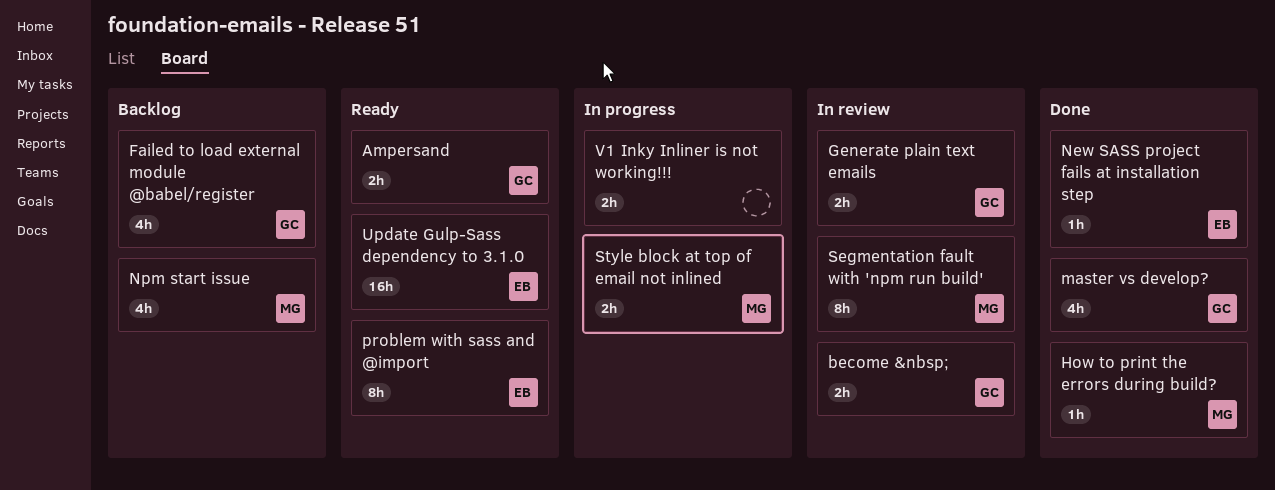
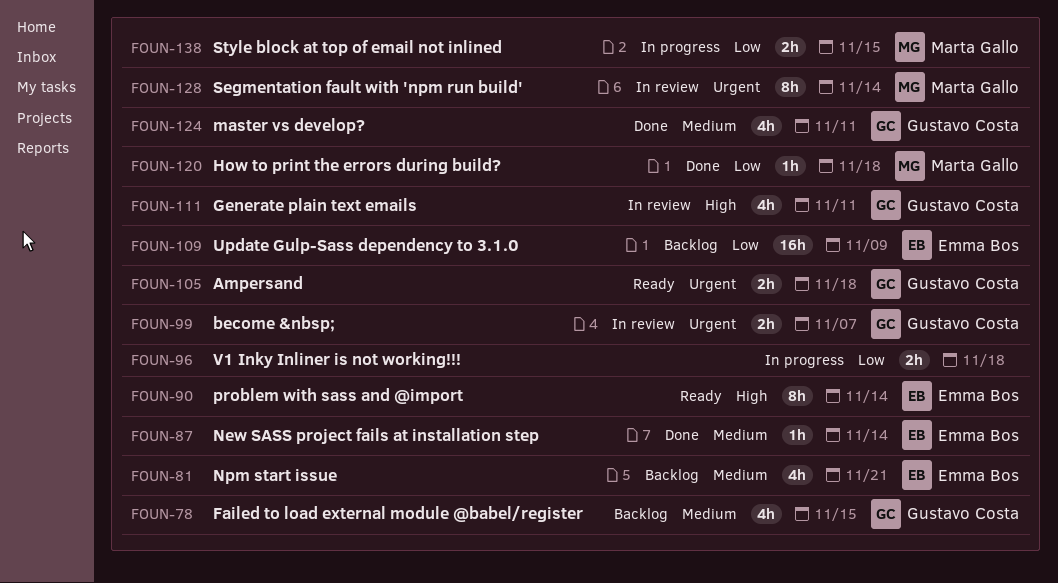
Generate plain text emails, estimate: 2h -> 4h
Npm start issue, owner: Marta Gallo -> Emma Bos
Update Gulp-Sass dependency to 3.1.0, status: Ready -> Backlog

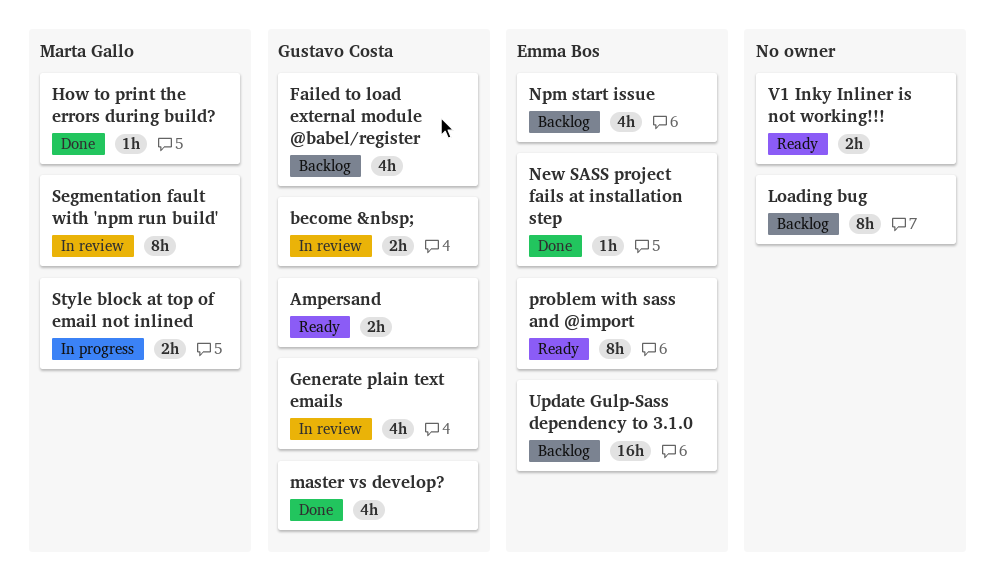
Loading bug: none -> present
V1 Inky Inliner is not working!!!, status: In progress -> Ready

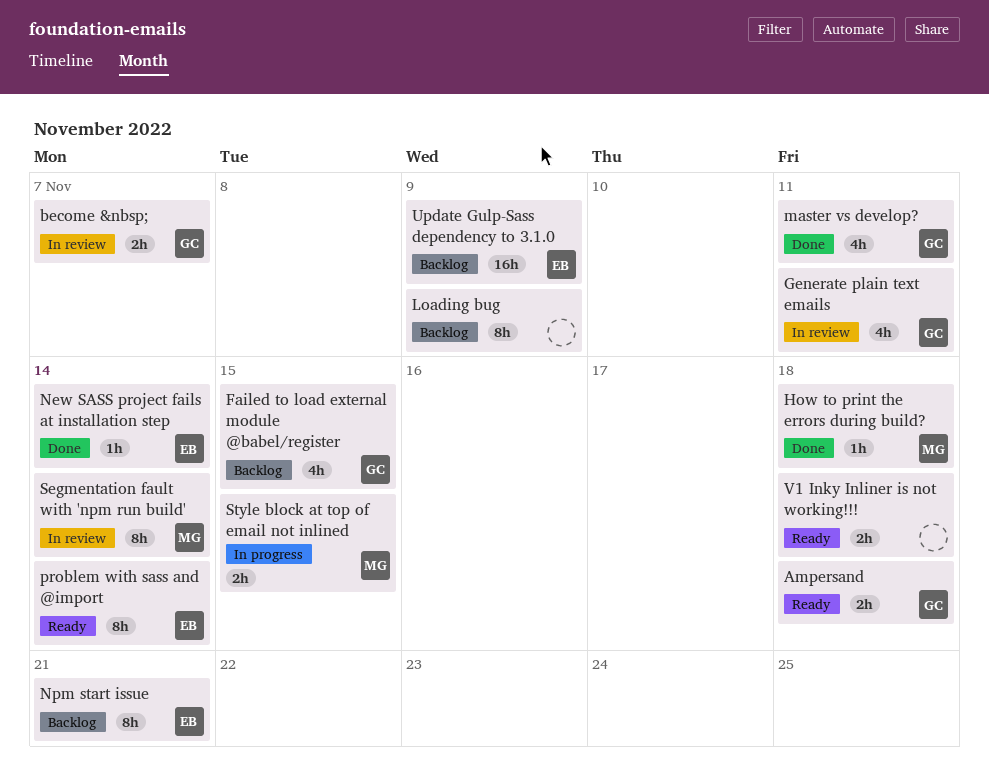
Npm start issue, estimate: 4h -> 8h

